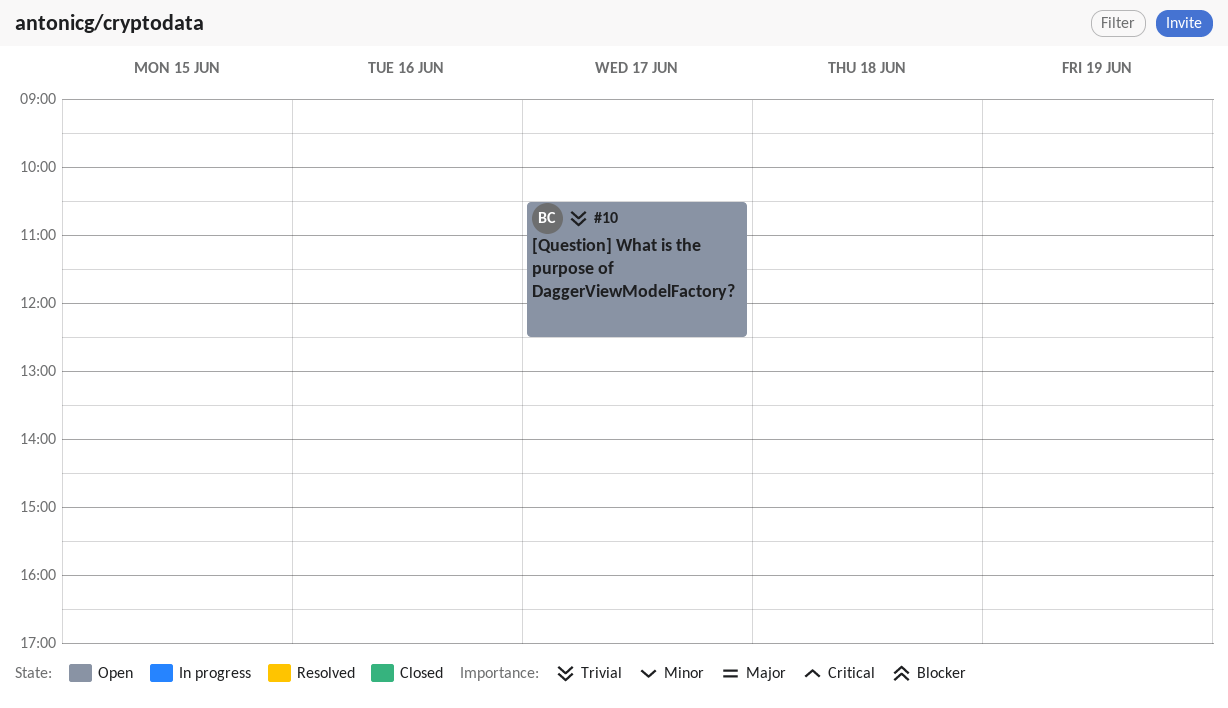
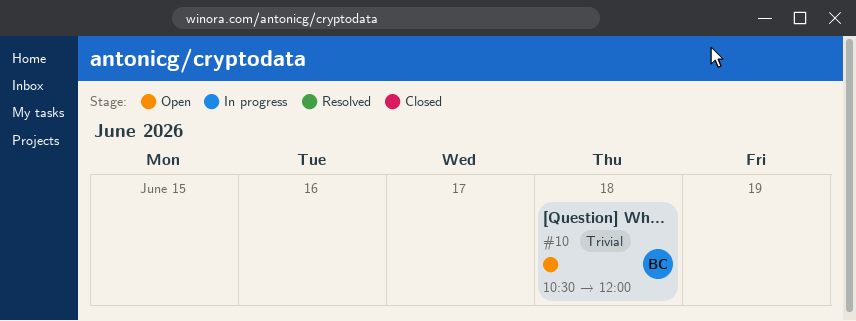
#10, day: Jun 17 -> Jun 18
#10, ends: 12:30 -> 12:00

